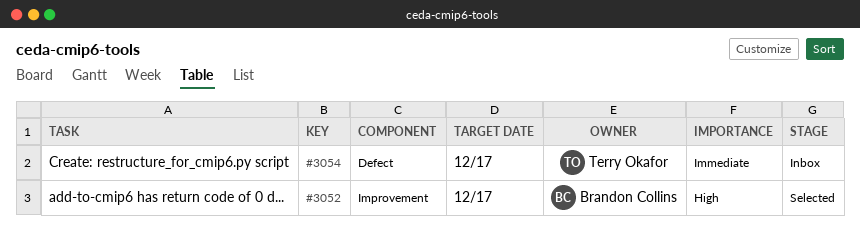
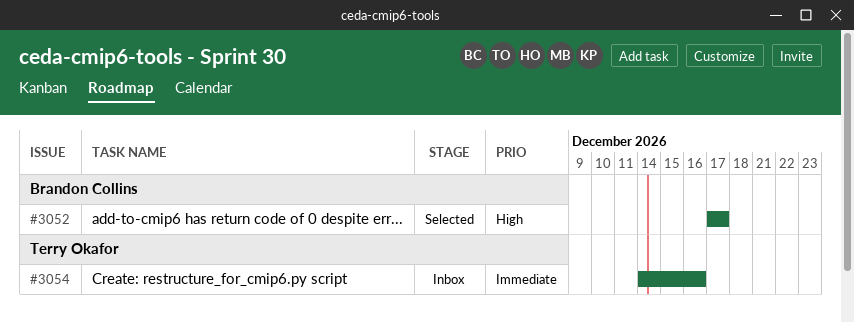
#3054, due: Dec 17 -> Dec 16

